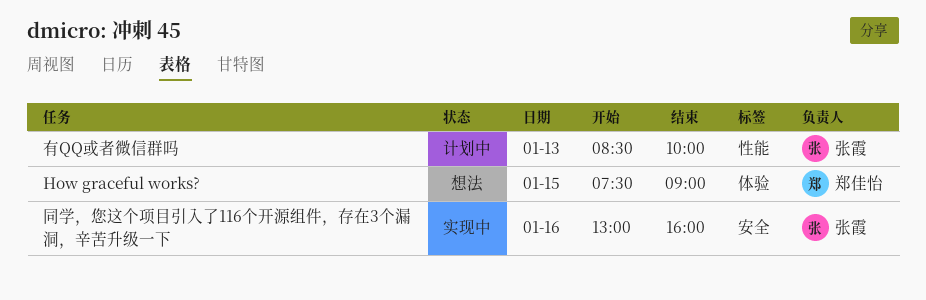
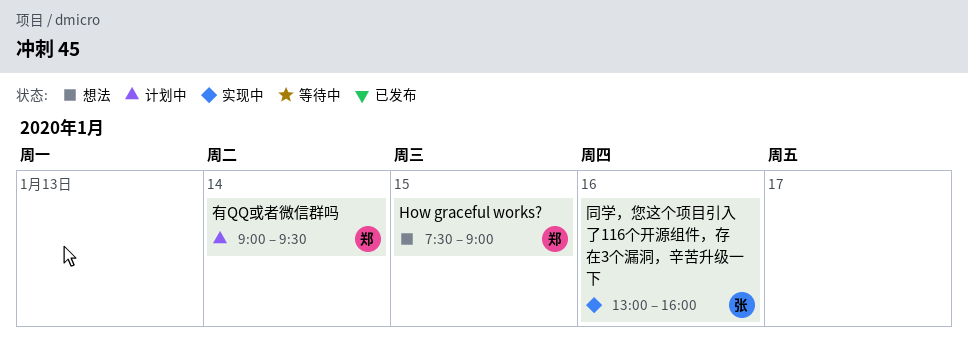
有QQ或者微信群吗, owner: 张霞 -> 郑佳怡
有QQ或者微信群吗, day: Jan 13 -> Jan 14
有QQ或者微信群吗, begins: 08:30 -> 09:00
有QQ或者微信群吗, ends: 10:00 -> 09:30

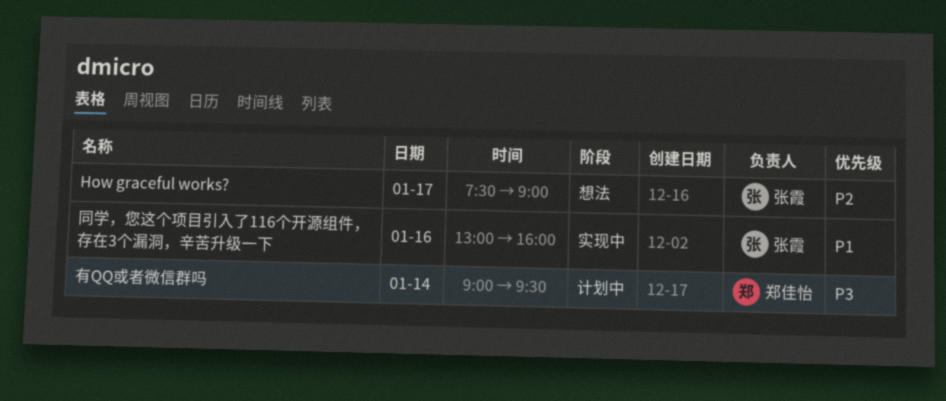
How graceful works?, owner: 郑佳怡 -> 张霞
How graceful works?, day: Jan 15 -> Jan 17

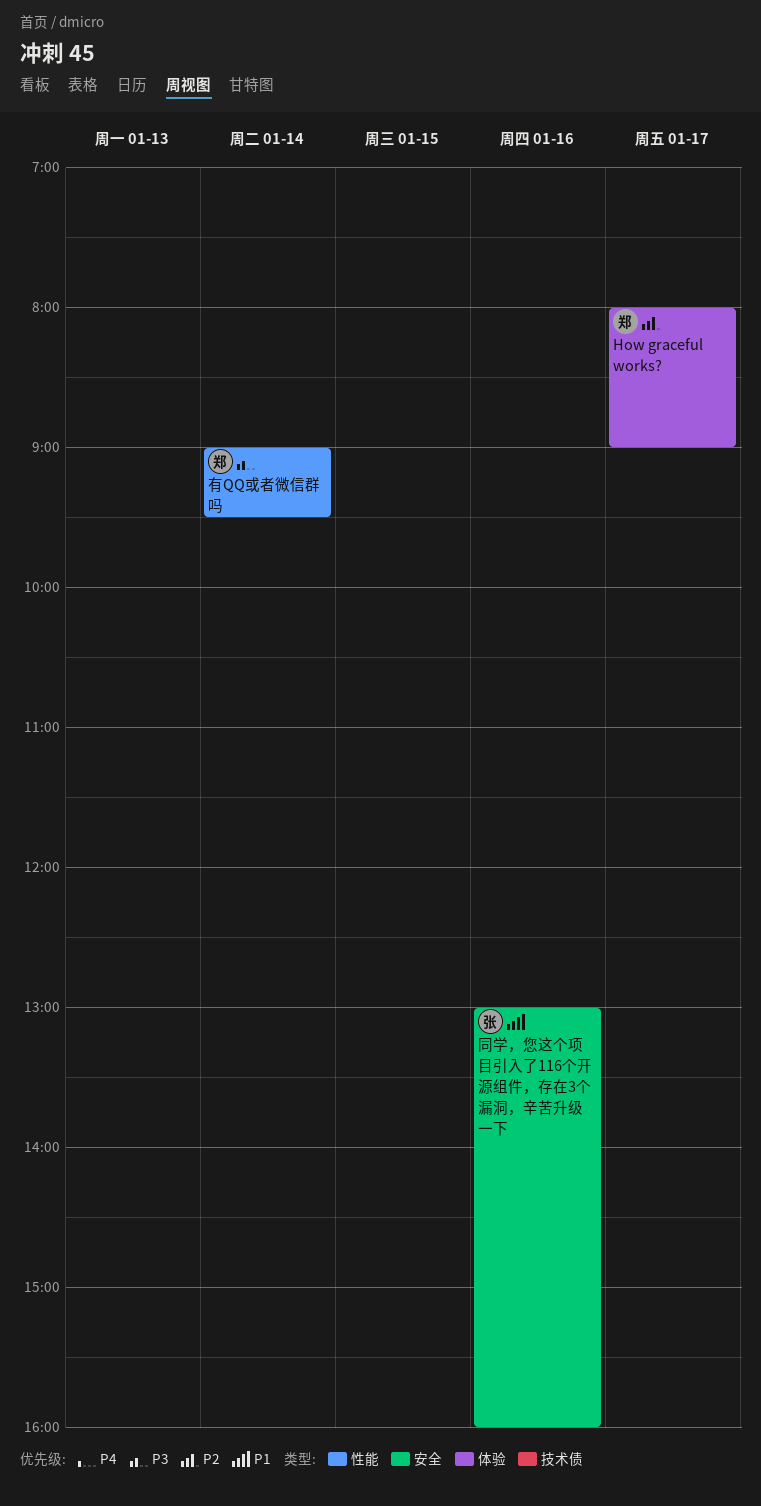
How graceful works?, owner: 张霞 -> 郑佳怡
How graceful works?, begins: 07:30 -> 08:00

